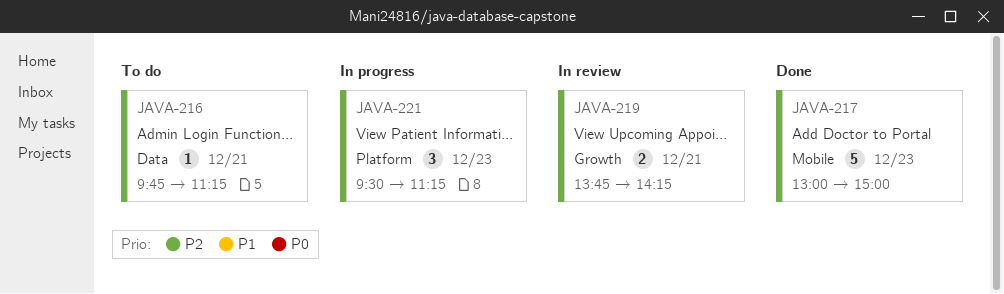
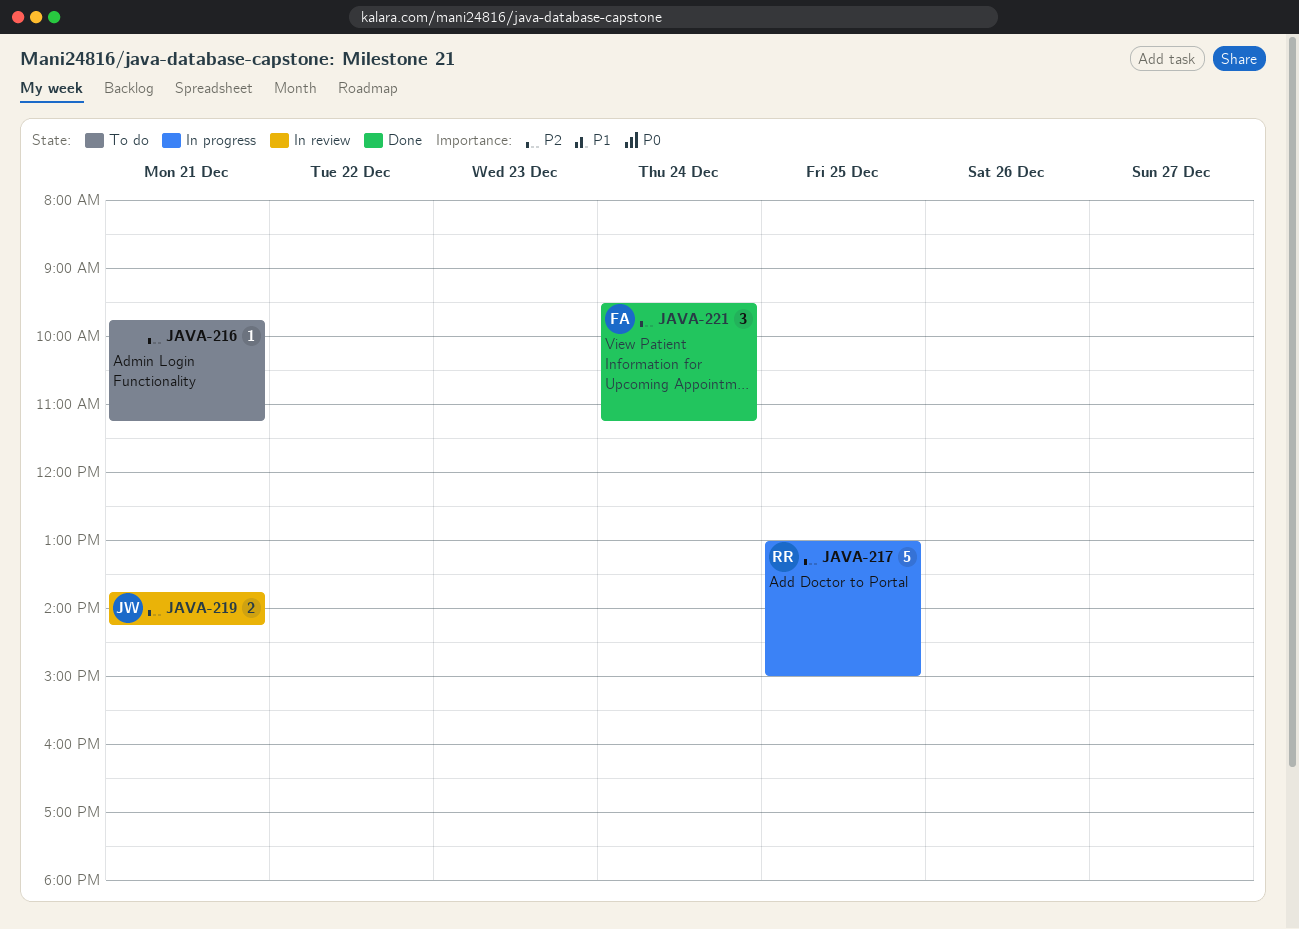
JAVA-217, status: Done -> In progress
JAVA-217, day: Dec 23 -> Dec 25
JAVA-221, status: In progress -> Done
JAVA-221, day: Dec 23 -> Dec 24

